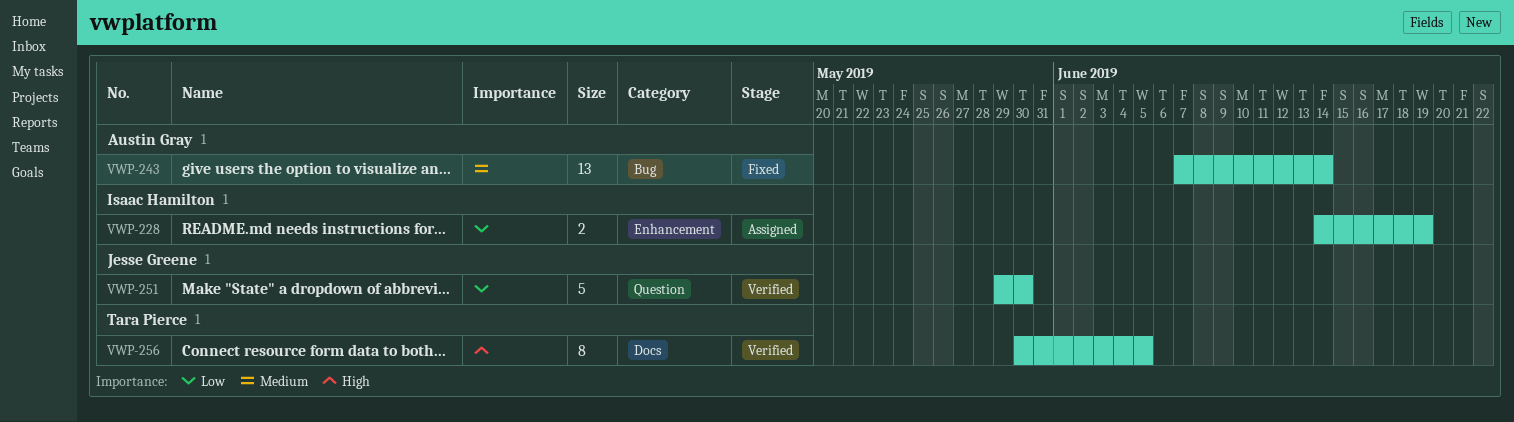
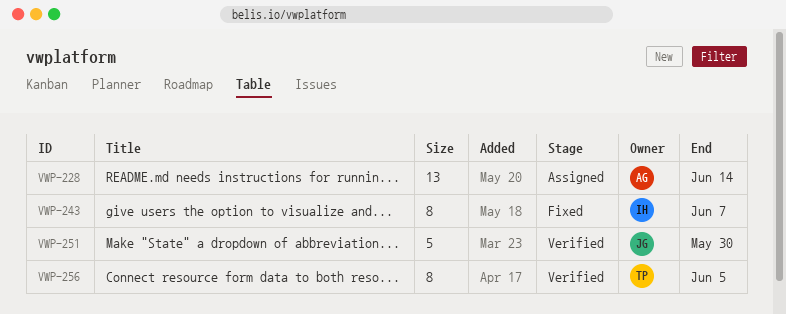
VWP-228, owner: Isaac Hamilton -> Austin Gray
VWP-228, estimate: 2 -> 13
VWP-228, due: Jun 19 -> Jun 14
VWP-243, owner: Austin Gray -> Isaac Hamilton
VWP-243, estimate: 13 -> 8
VWP-243, due: Jun 14 -> Jun 7

